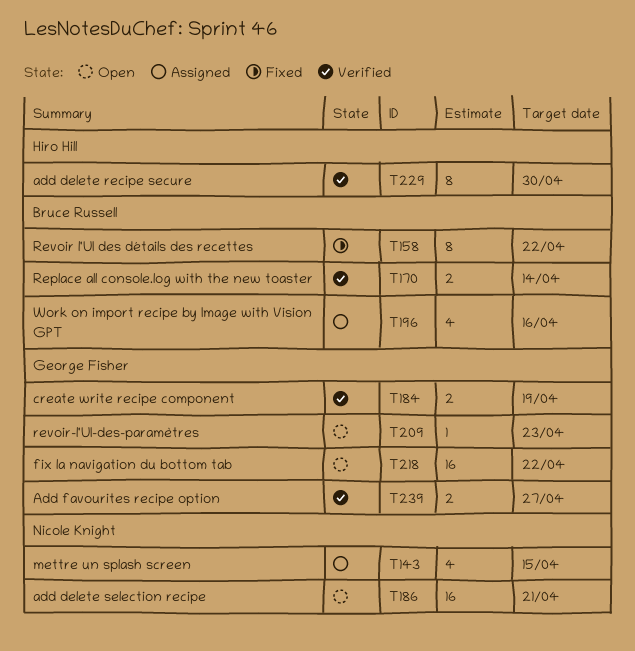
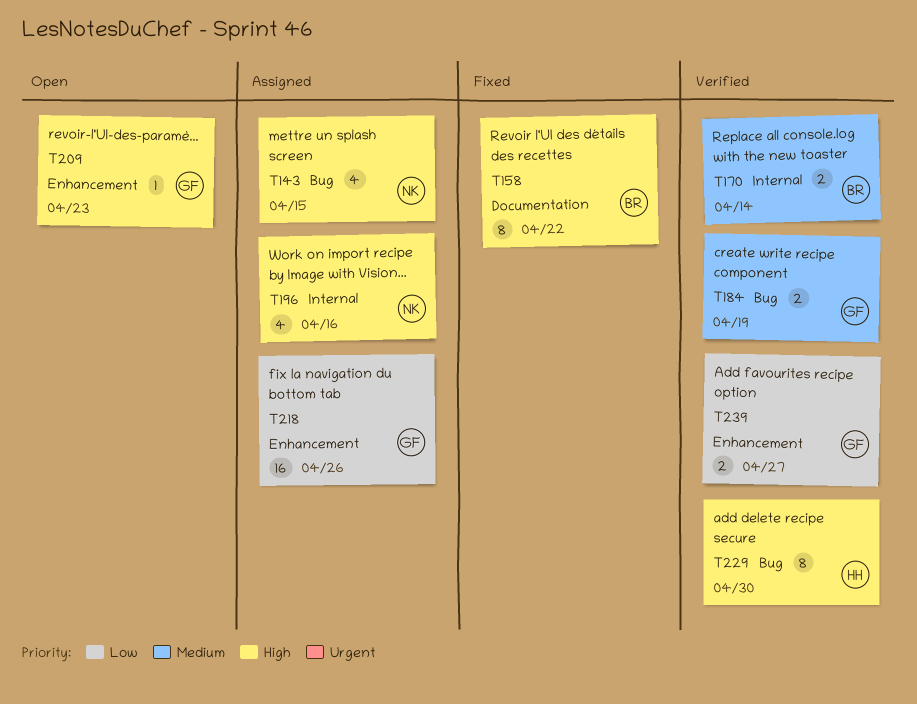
T186: present -> none
T196, owner: Bruce Russell -> Nicole Knight
T218, status: Open -> Assigned
T218, due: Apr 22 -> Apr 26

